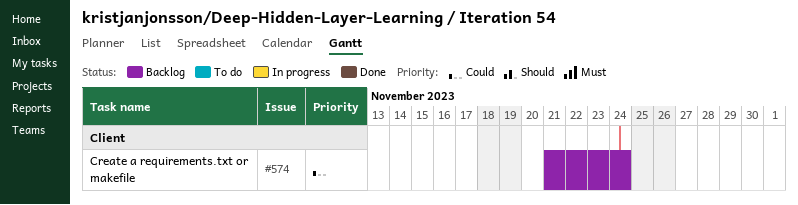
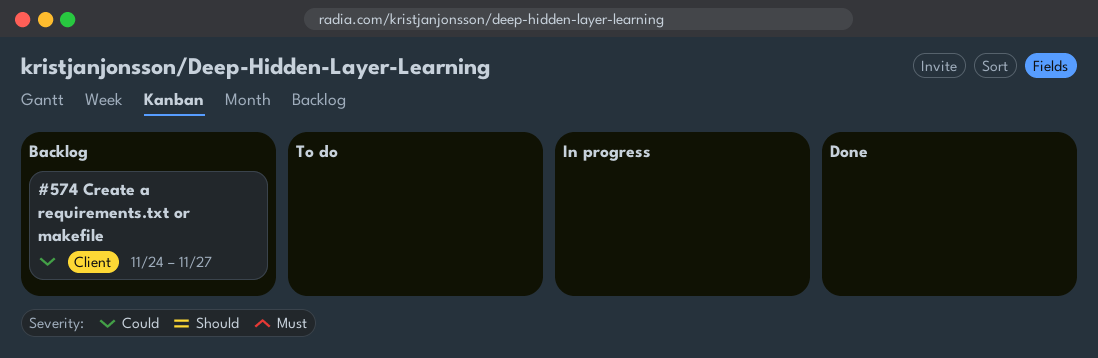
#574, start: Nov 21 -> Nov 24
#574, due: Nov 24 -> Nov 27

